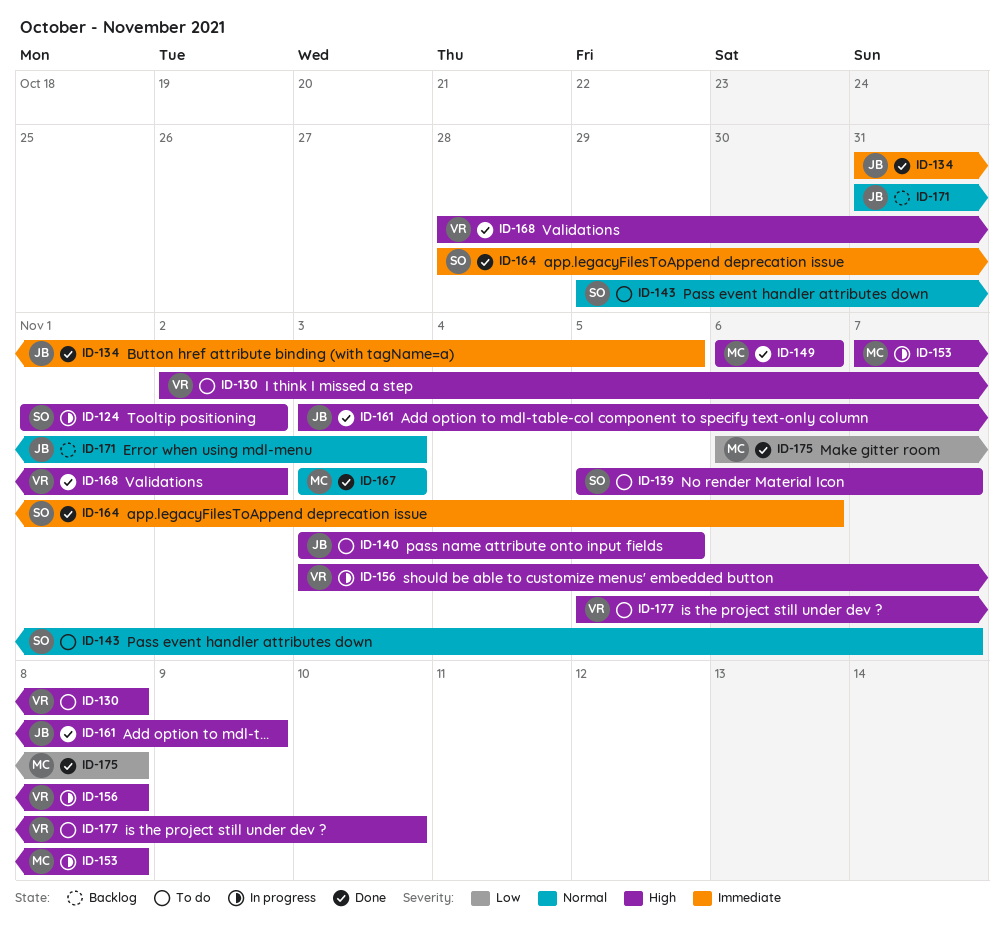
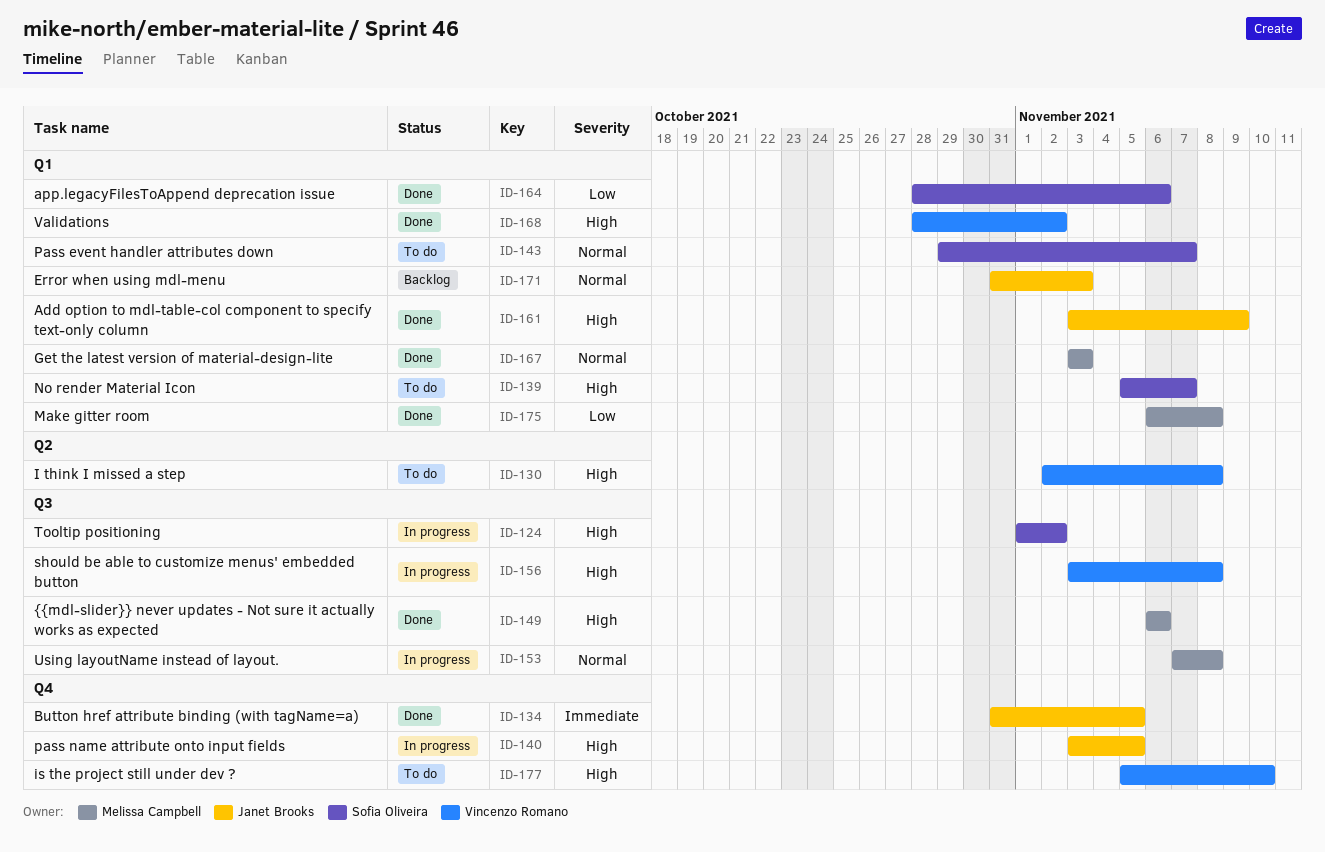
ID-140, status: To do -> In progress
ID-153, priority: High -> Normal
ID-164, priority: Immediate -> Low

